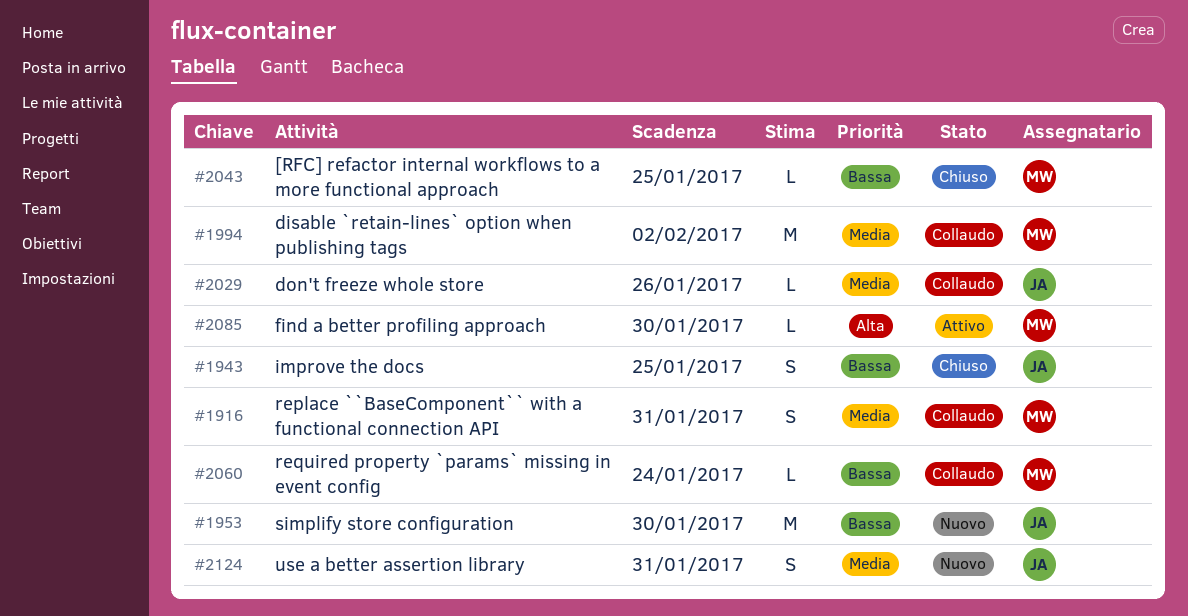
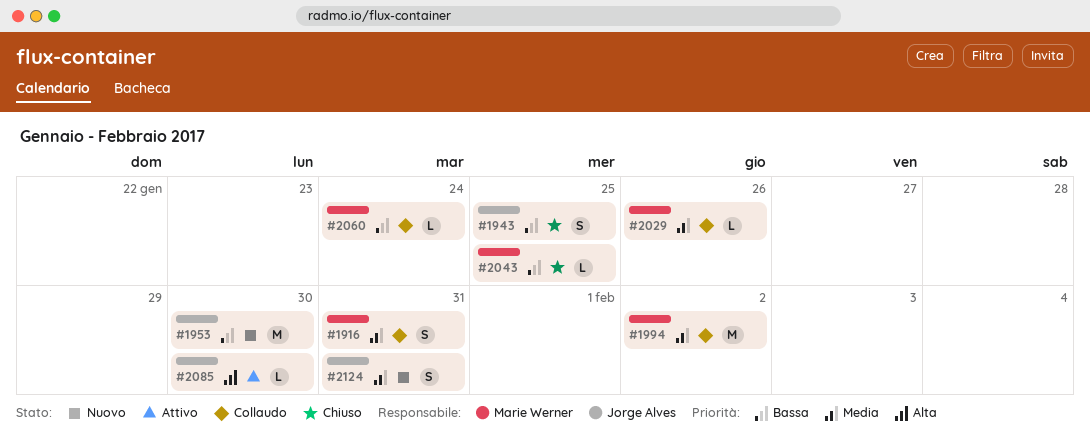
#2029, owner: Jorge Alves -> Marie Werner
#2085, owner: Marie Werner -> Jorge Alves

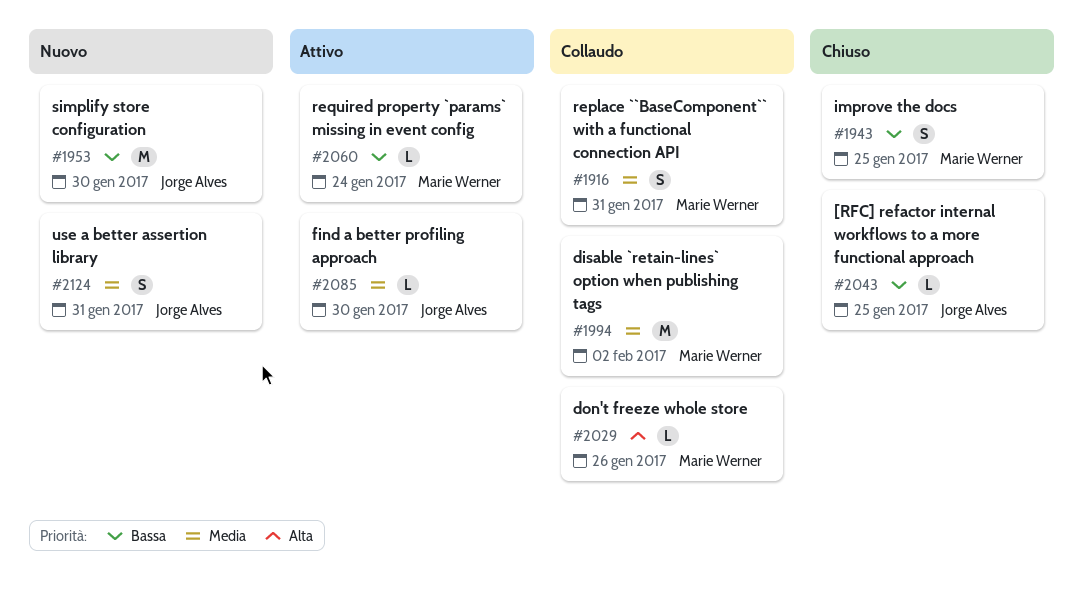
#1943, owner: Jorge Alves -> Marie Werner
#2029, priority: Media -> Alta
#2043, owner: Marie Werner -> Jorge Alves
#2060, status: Collaudo -> Attivo
#2085, priority: Alta -> Media

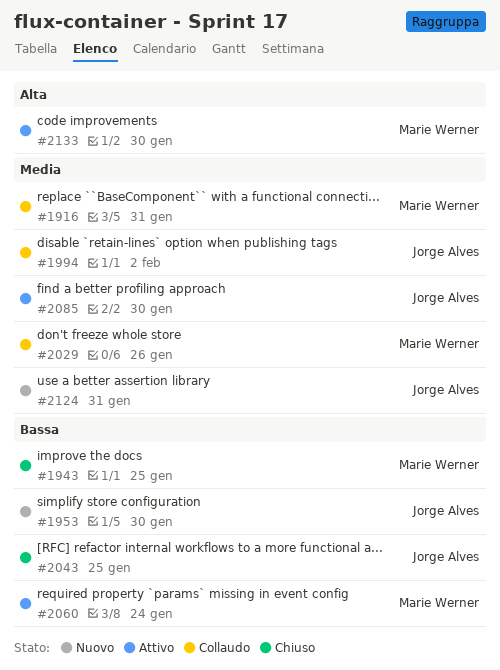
#1994, owner: Marie Werner -> Jorge Alves
#2029, priority: Alta -> Media
#2133: none -> present

